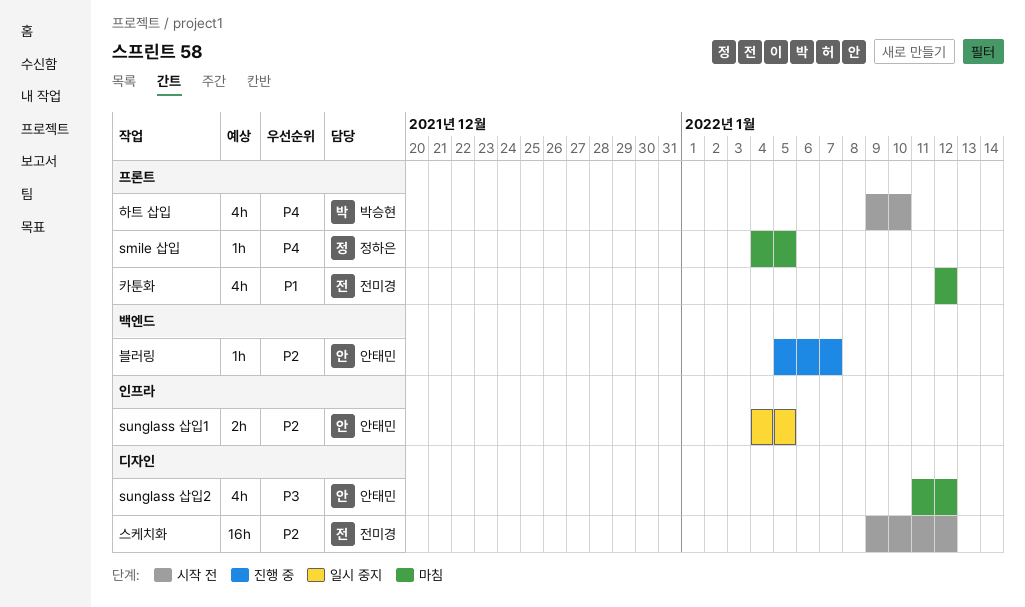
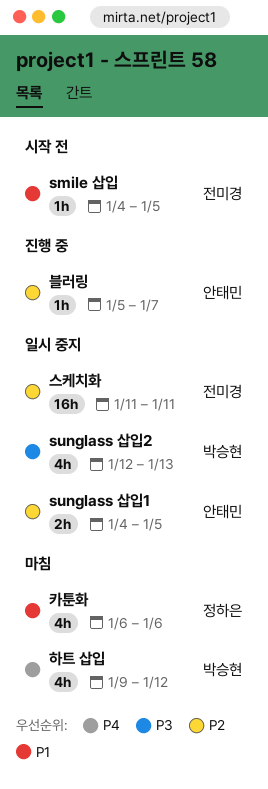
smile 삽입, status: 마침 -> 시작 전
smile 삽입, owner: 정하은 -> 전미경
smile 삽입, priority: P4 -> P1
sunglass 삽입2, status: 마침 -> 일시 중지
sunglass 삽입2, owner: 안태민 -> 박승현
sunglass 삽입2, start: Jan 11 -> Jan 12
sunglass 삽입2, due: Jan 12 -> Jan 13
스케치화, status: 시작 전 -> 일시 중지
스케치화, start: Jan 9 -> Jan 11
스케치화, due: Jan 12 -> Jan 11
카툰화, owner: 전미경 -> 정하은
카툰화, start: Jan 12 -> Jan 6
카툰화, due: Jan 12 -> Jan 6
하트 삽입, status: 시작 전 -> 마침
하트 삽입, due: Jan 10 -> Jan 12

